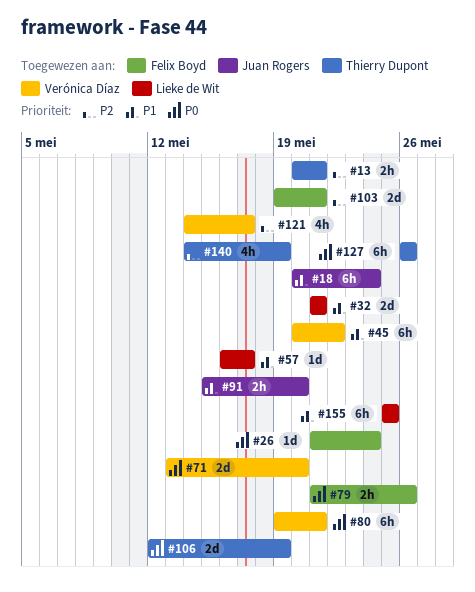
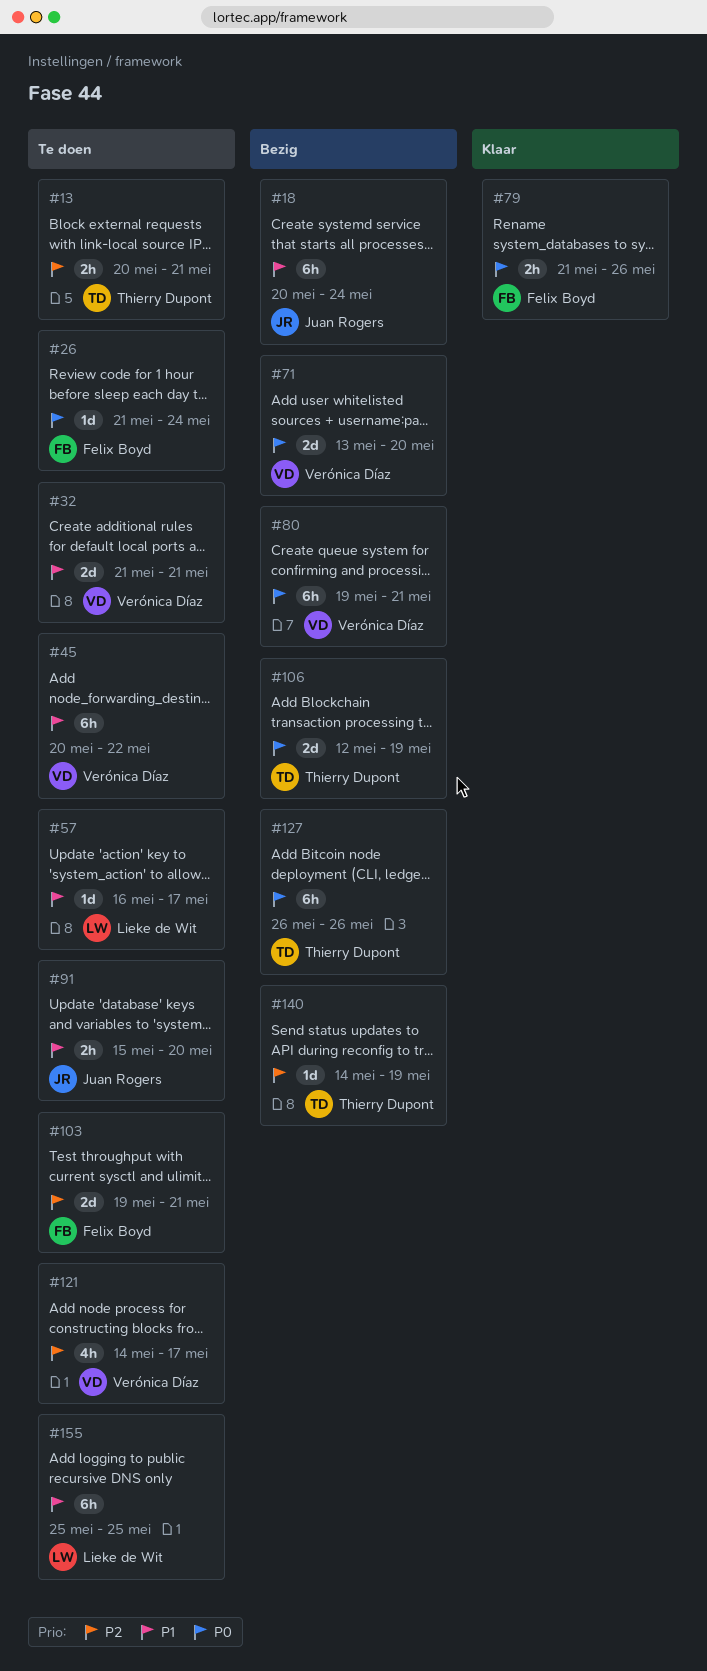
#32, owner: Lieke de Wit -> Verónica Díaz
#140, estimate: 4h -> 1d

